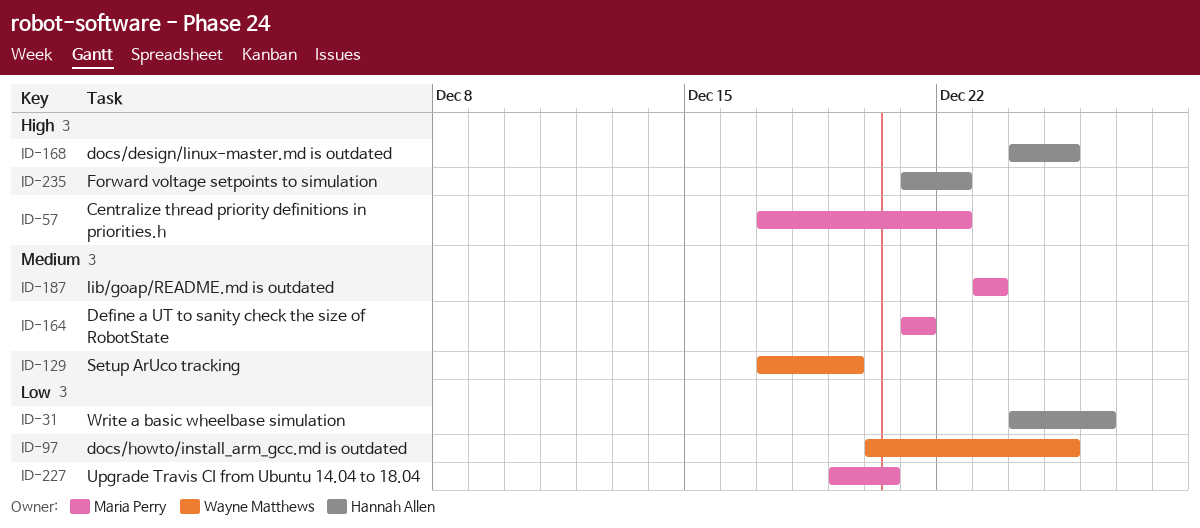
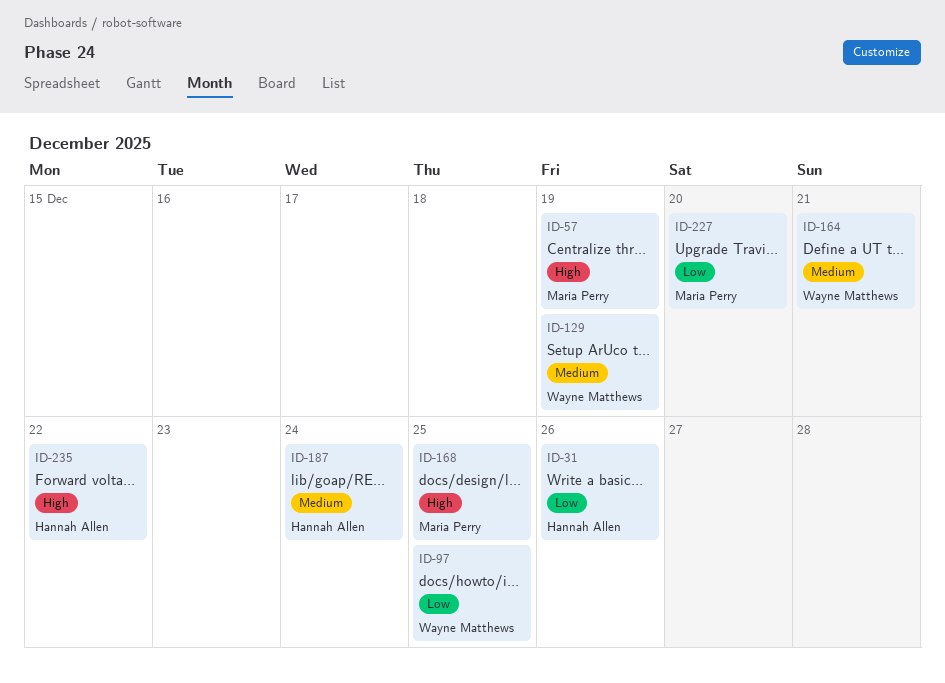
ID-57, due: Dec 22 -> Dec 19
ID-164, owner: Maria Perry -> Wayne Matthews
ID-168, owner: Hannah Allen -> Maria Perry
ID-187, owner: Maria Perry -> Hannah Allen
ID-187, due: Dec 23 -> Dec 24

